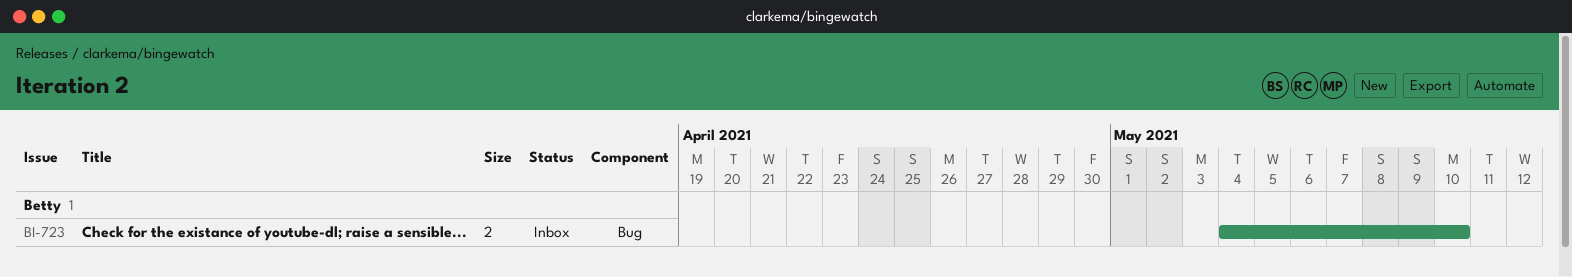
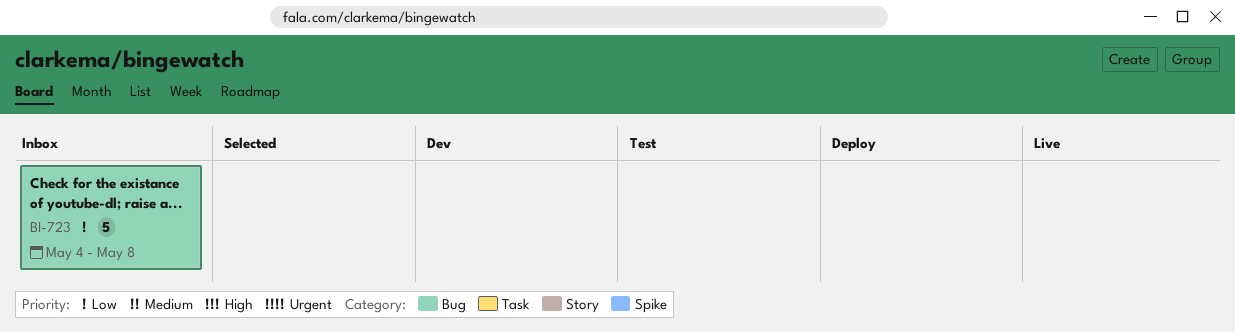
BI-723, estimate: 2 -> 5
BI-723, due: May 10 -> May 8

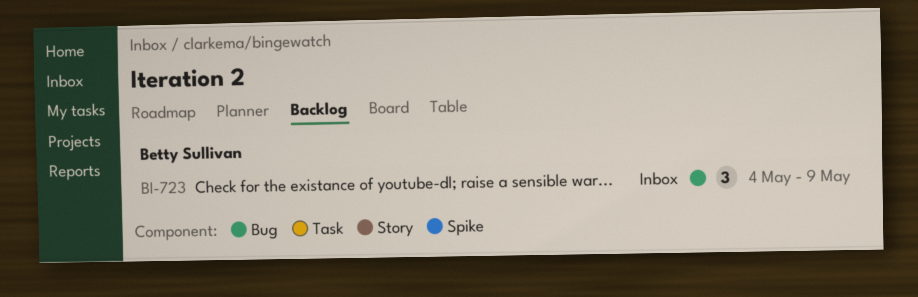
BI-723, estimate: 5 -> 3
BI-723, due: May 8 -> May 9

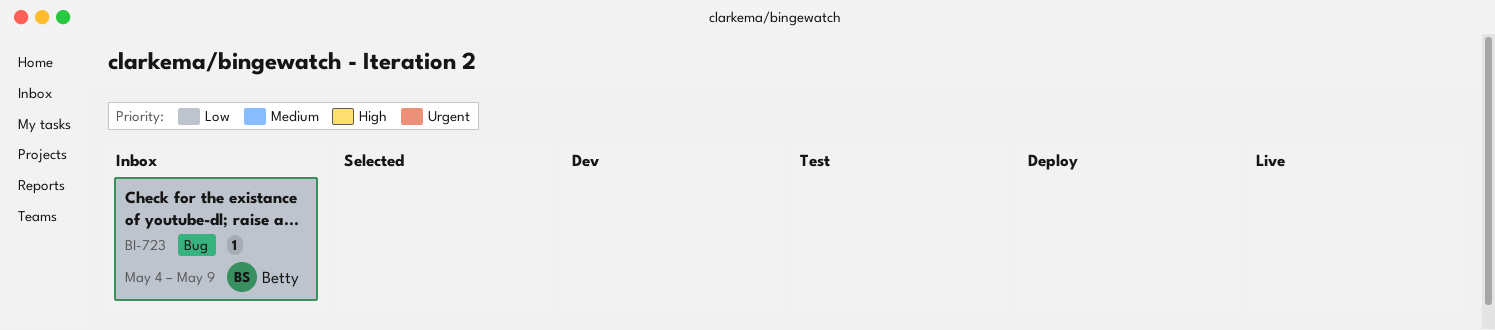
BI-723, estimate: 3 -> 1

